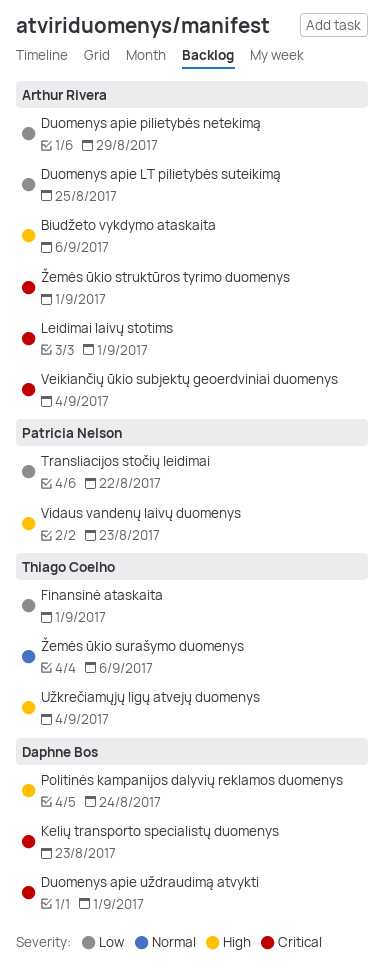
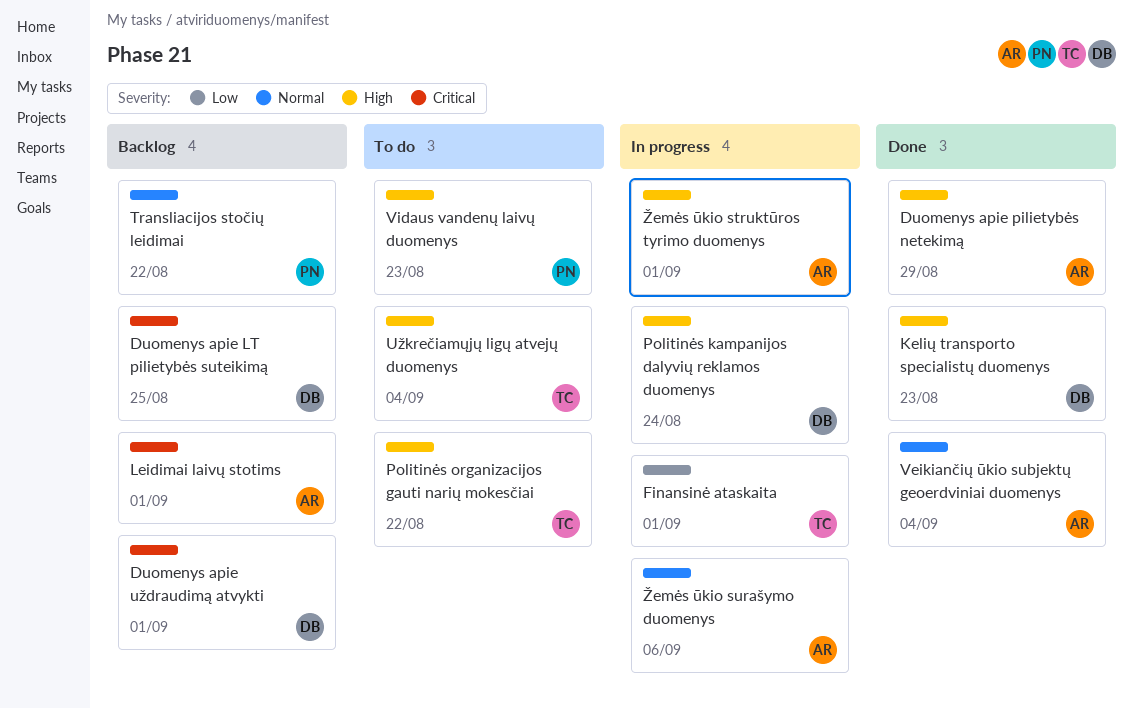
Biudžeto vykdymo ataskaita: present -> none
Duomenys apie LT pilietybės suteikimą, owner: Arthur Rivera -> Daphne Bos
Duomenys apie LT pilietybės suteikimą, priority: Low -> Critical
Duomenys apie pilietybės netekimą, priority: Low -> High
Kelių transporto specialistų duomenys, priority: Critical -> High
Politinės organizacijos gauti narių mokesčiai: none -> present
Transliacijos stočių leidimai, priority: Low -> Normal
Veikiančių ūkio subjektų geoerdviniai duomenys, priority: Critical -> Normal
Žemės ūkio struktūros tyrimo duomenys, priority: Critical -> High
Žemės ūkio surašymo duomenys, owner: Thiago Coelho -> Arthur Rivera

